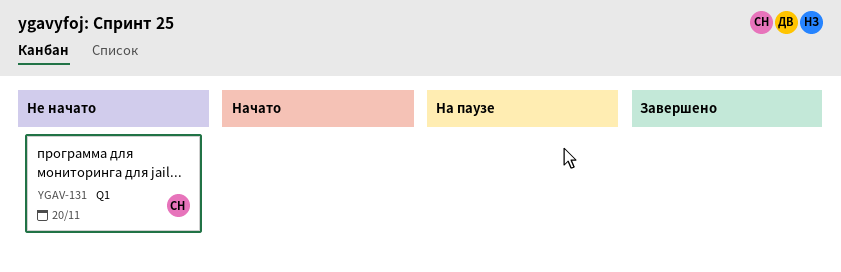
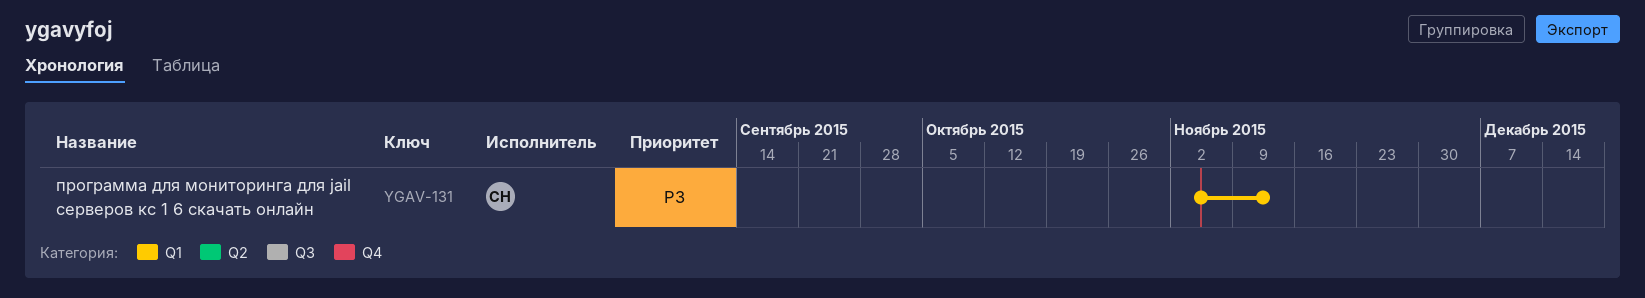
YGAV-131, due: Nov 20 -> Nov 13

